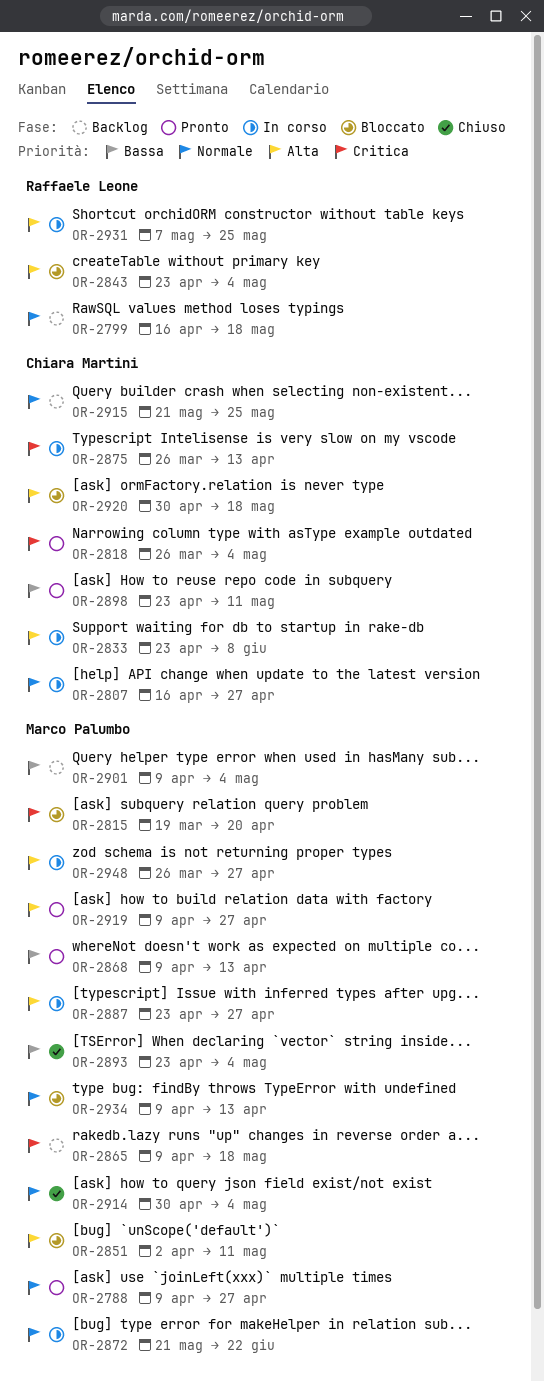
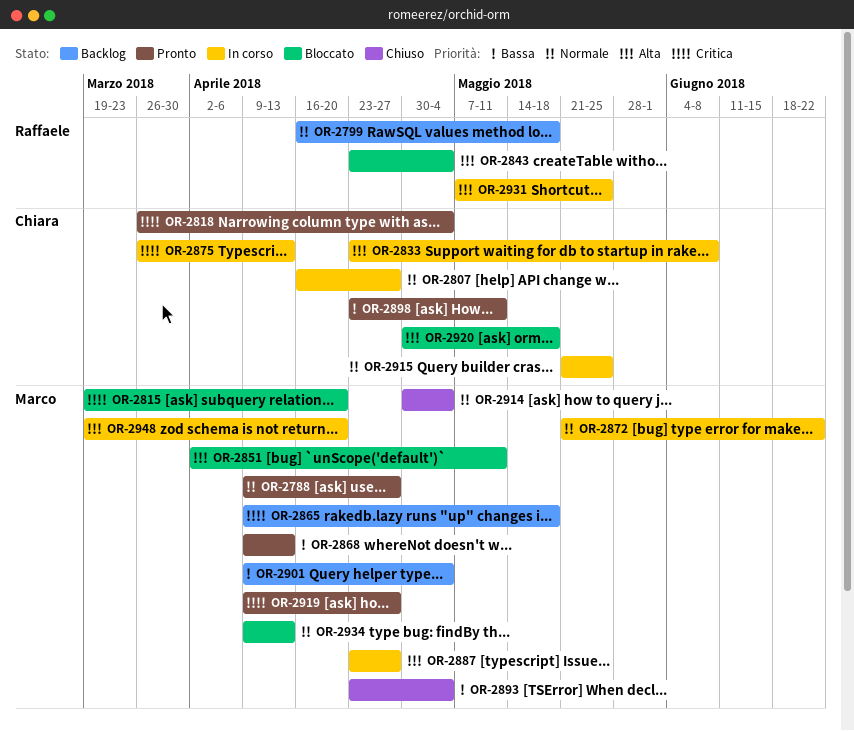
OR-2915, status: Backlog -> In corso
OR-2919, priority: Alta -> Critica
OR-2948, start: Mar 26 -> Mar 19
OR-2948, due: Apr 27 -> Apr 20

